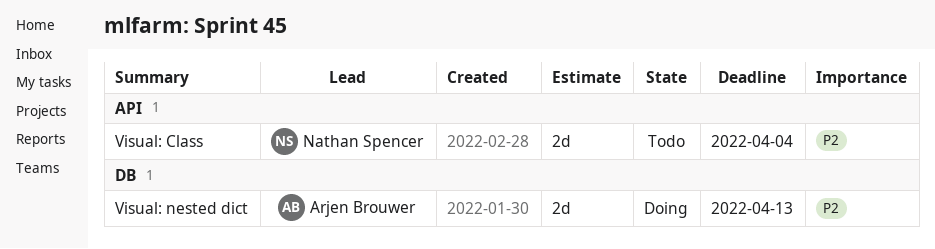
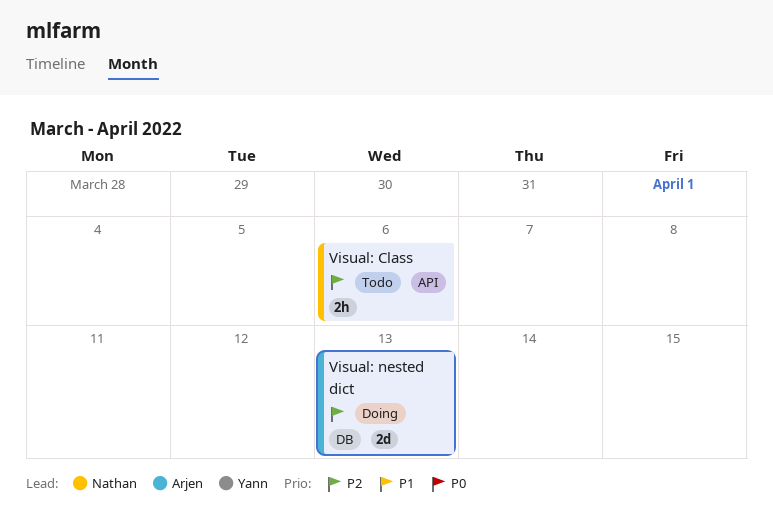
Visual: Class, estimate: 2d -> 2h
Visual: Class, due: Apr 4 -> Apr 6

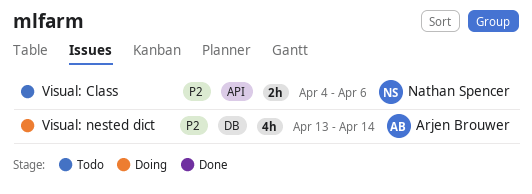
Visual: nested dict, estimate: 2d -> 4h
Visual: nested dict, due: Apr 13 -> Apr 14

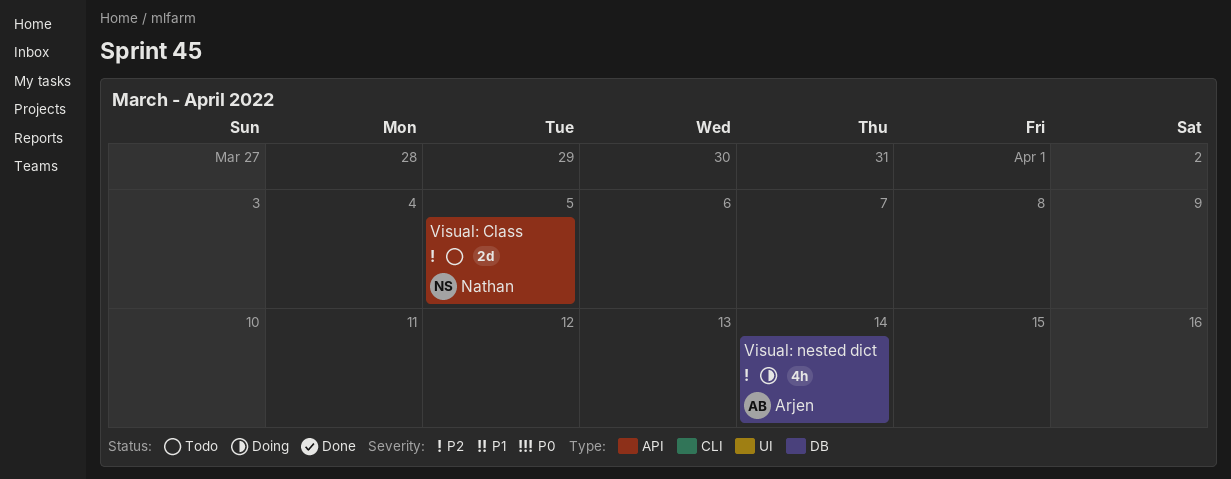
Visual: Class, estimate: 2h -> 2d
Visual: Class, due: Apr 6 -> Apr 5

